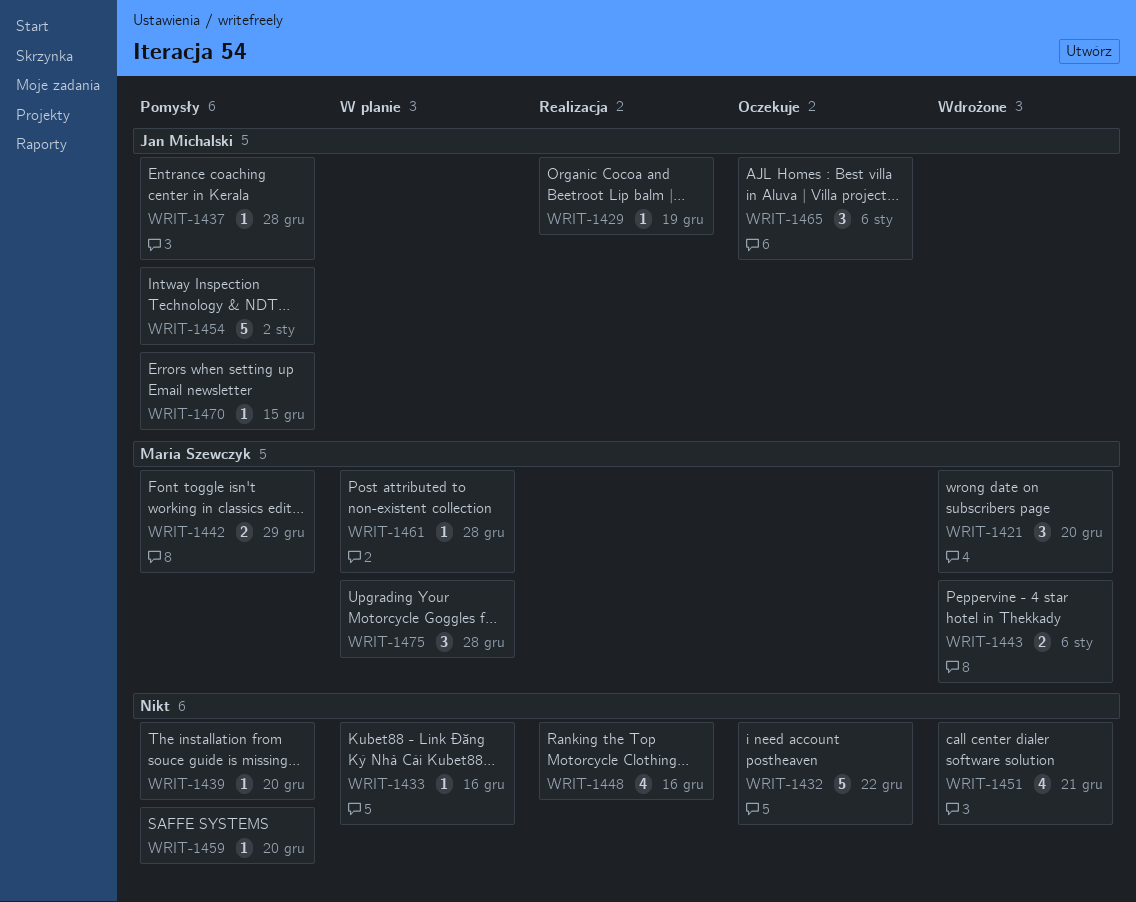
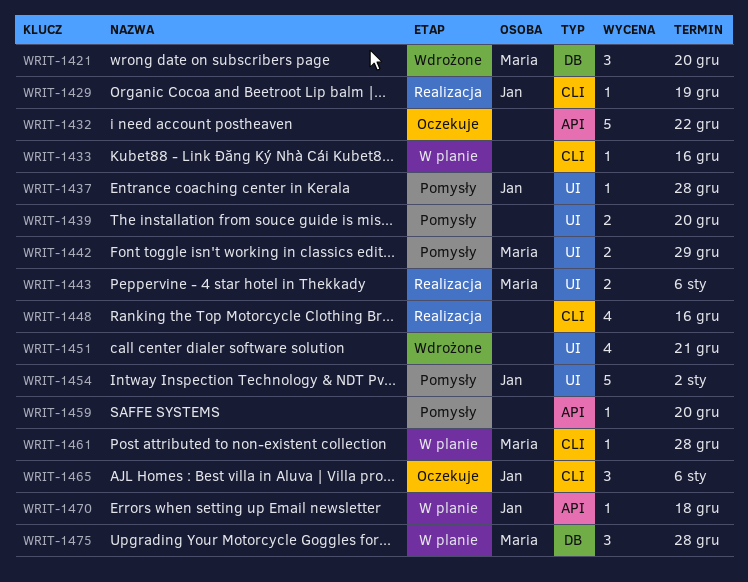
WRIT-1439, estimate: 1 -> 2
WRIT-1443, status: Wdrożone -> Realizacja
WRIT-1470, status: Pomysły -> W planie
WRIT-1470, due: Dec 15 -> Dec 18

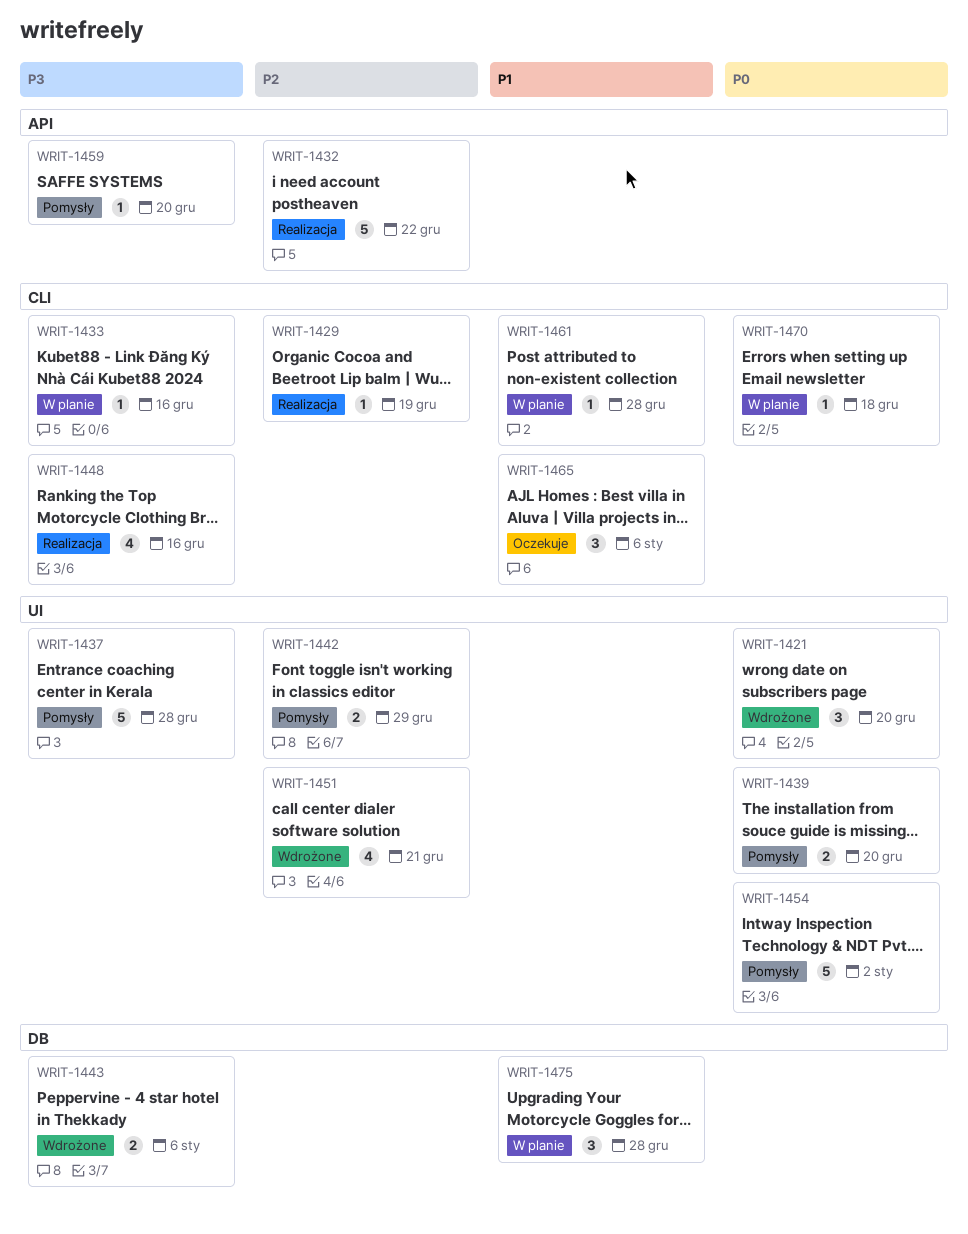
WRIT-1421, label: DB -> UI
WRIT-1432, status: Oczekuje -> Realizacja
WRIT-1437, estimate: 1 -> 5
WRIT-1443, status: Realizacja -> Wdrożone
WRIT-1443, label: UI -> DB
WRIT-1470, label: API -> CLI

